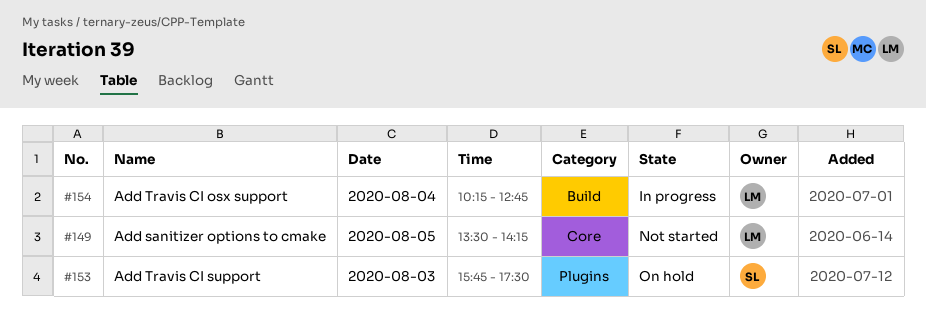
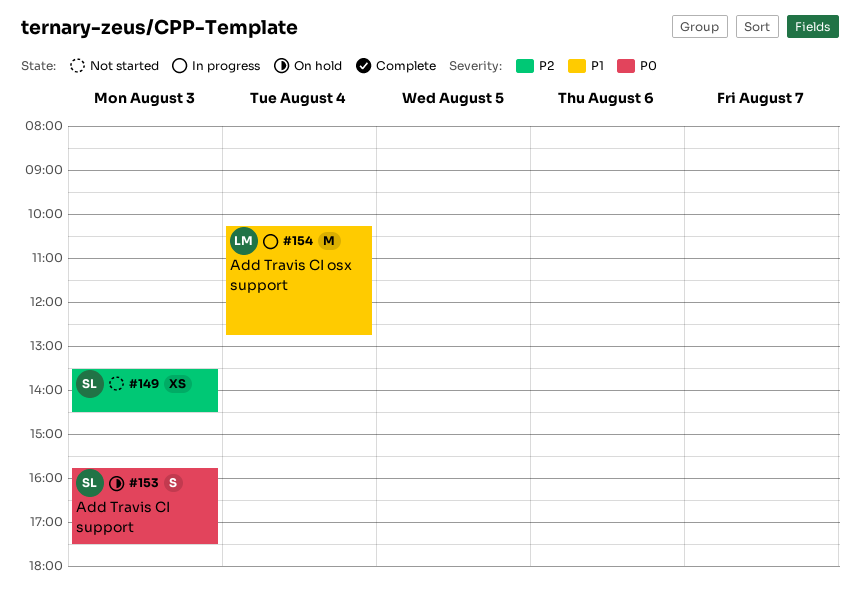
#149, owner: LM -> SL
#149, day: Aug 5 -> Aug 3
#149, ends: 14:15 -> 14:30

